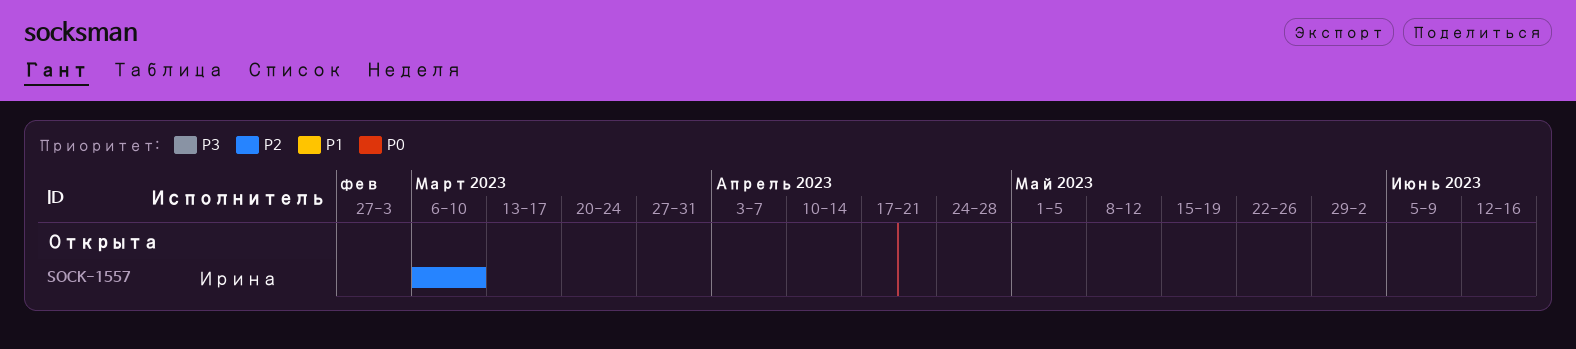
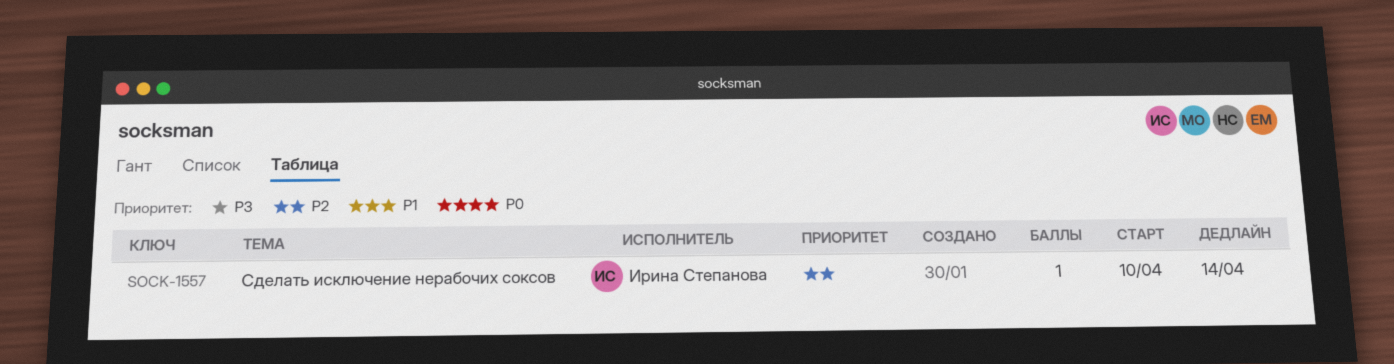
SOCK-1557, start: Mar 6 -> Apr 10
SOCK-1557, due: Mar 10 -> Apr 14

